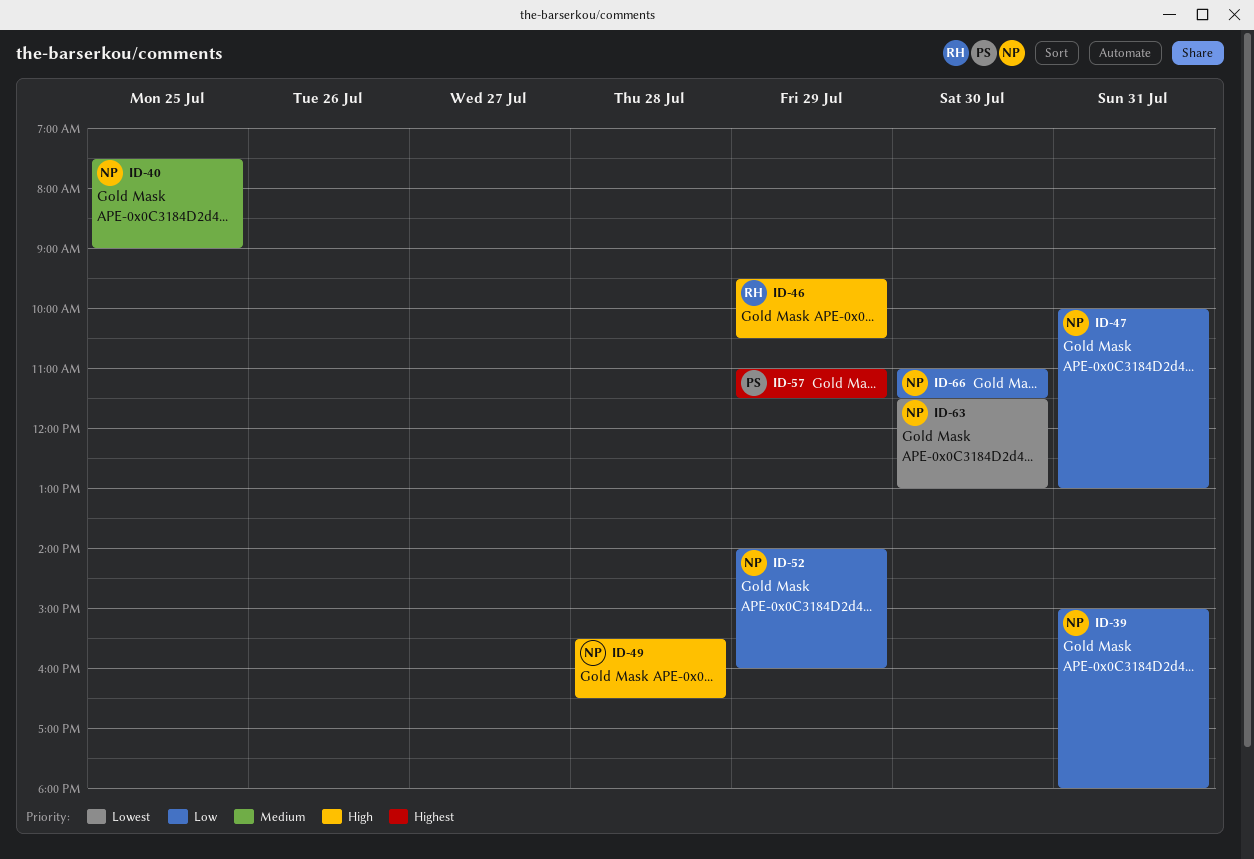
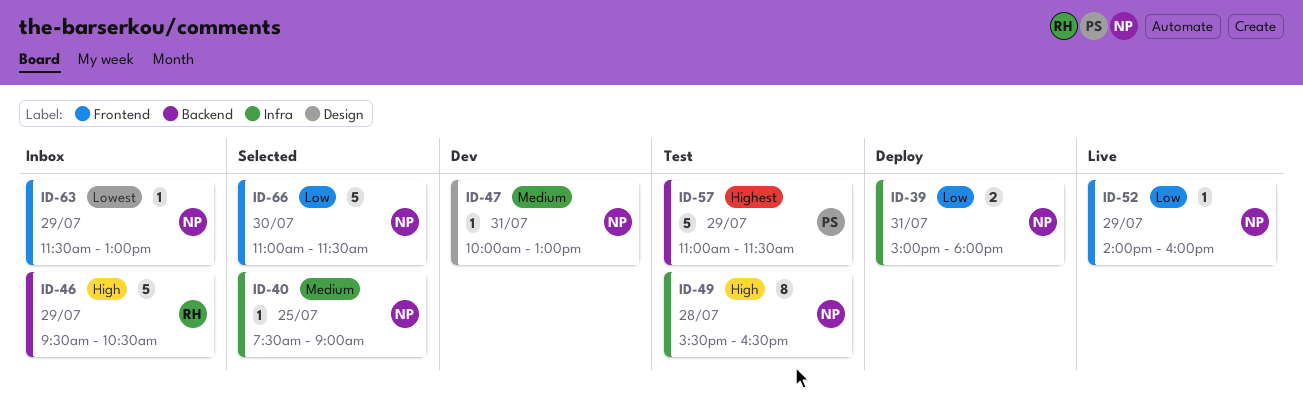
ID-47, priority: Low -> Medium
ID-63, day: Jul 30 -> Jul 29

